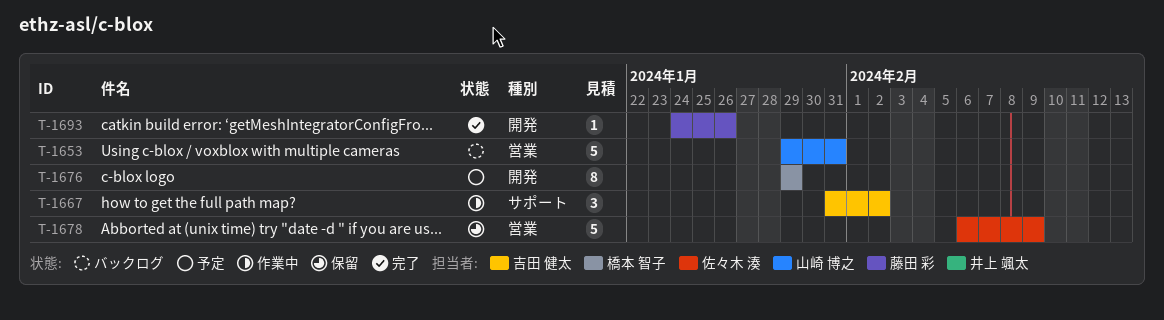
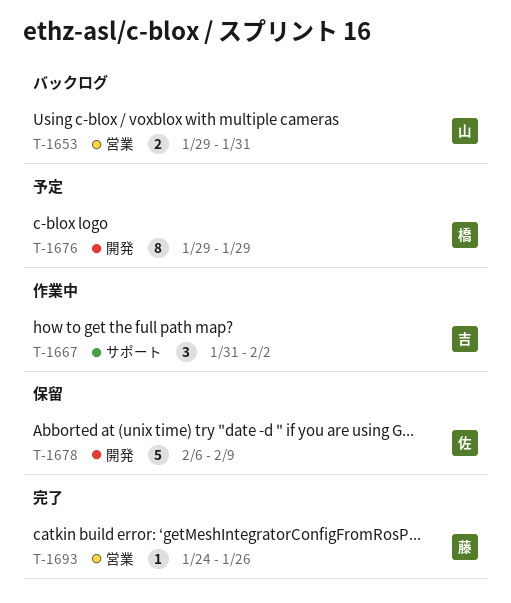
T-1653, estimate: 5 -> 2
T-1678, label: 営業 -> 開発
T-1693, label: 開発 -> 営業

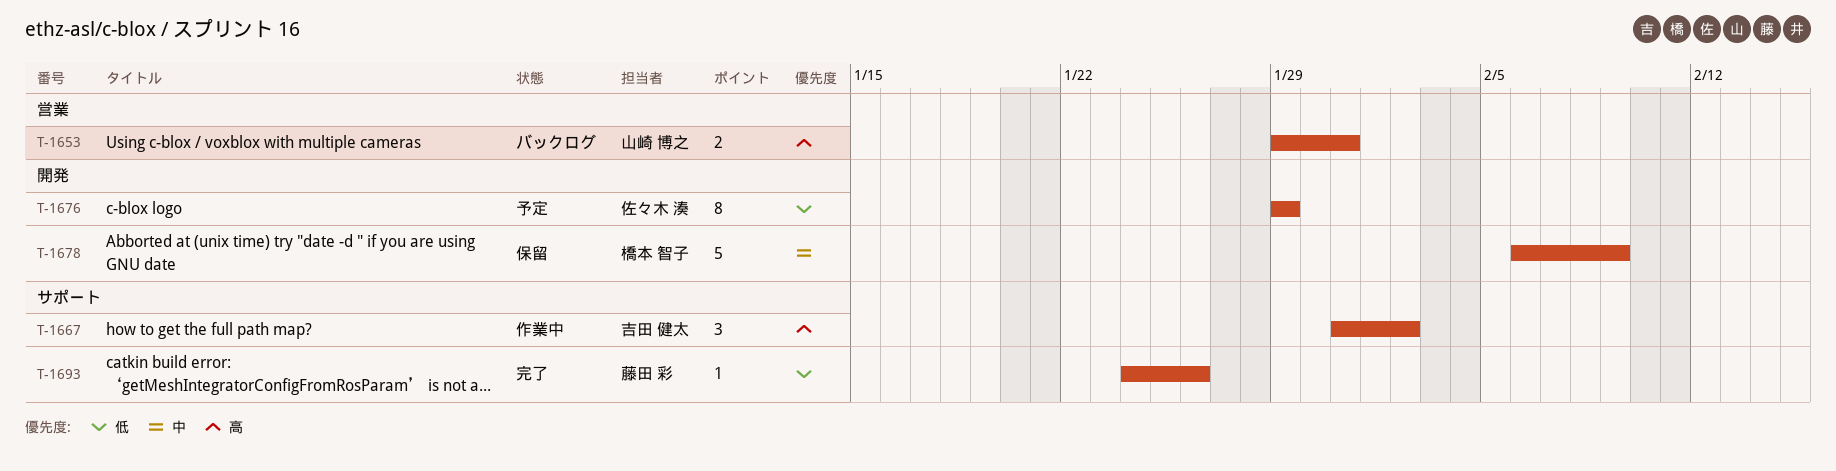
T-1676, owner: 橋本 智子 -> 佐々木 湊
T-1678, owner: 佐々木 湊 -> 橋本 智子
T-1693, label: 営業 -> サポート

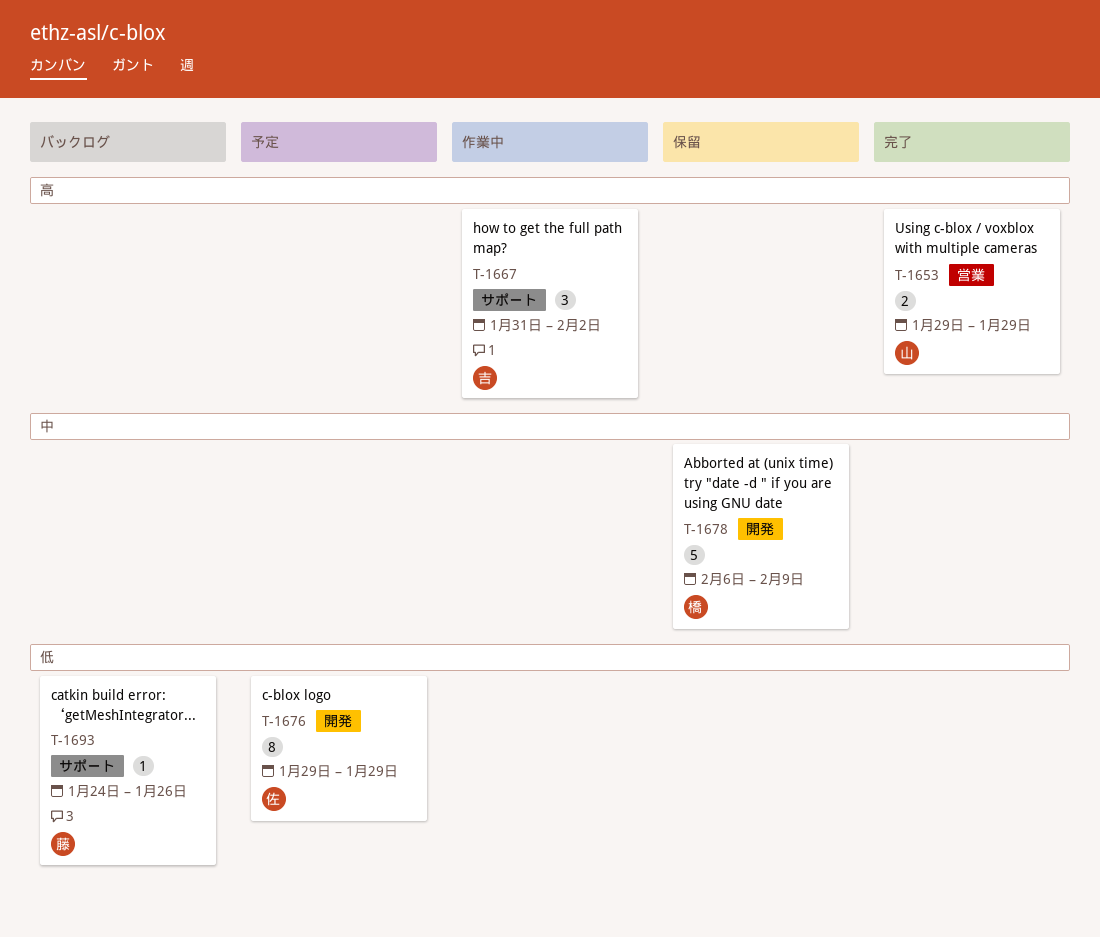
T-1653, status: バックログ -> 完了
T-1653, due: Jan 31 -> Jan 29
T-1693, status: 完了 -> バックログ

